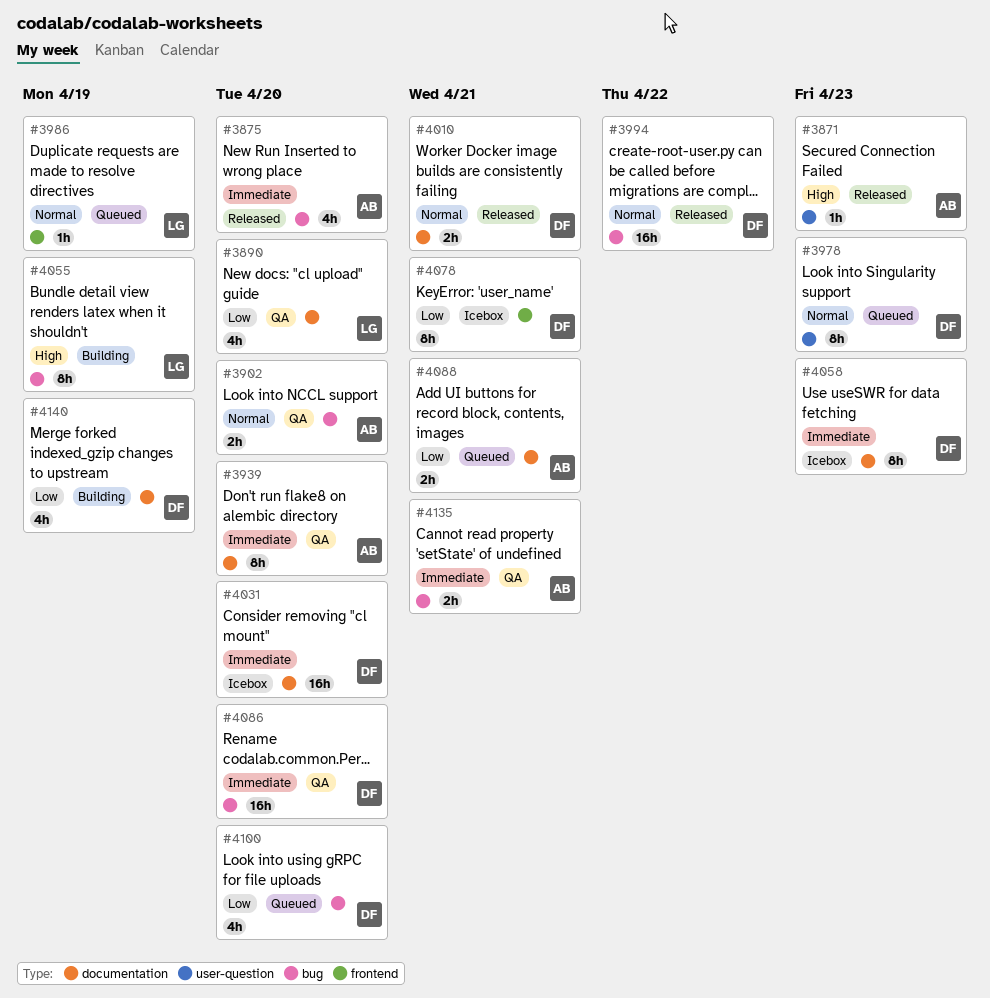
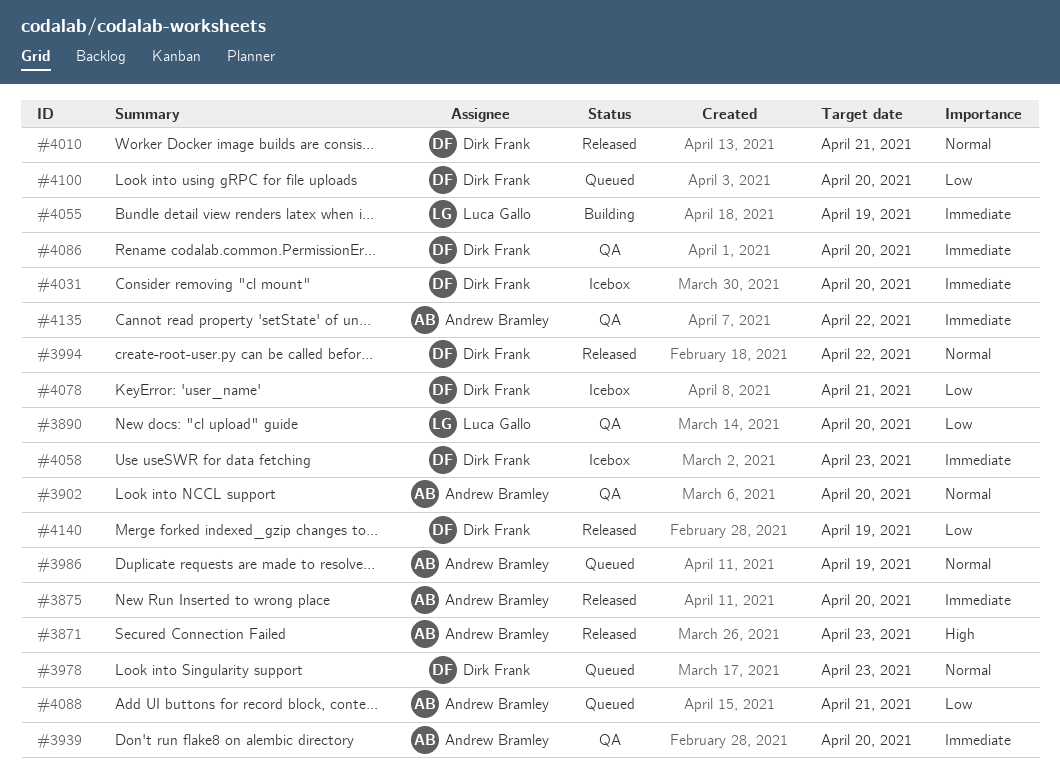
#3986, owner: Luca Gallo -> Andrew Bramley
#4055, priority: High -> Immediate
#4135, due: Apr 21 -> Apr 22
#4140, status: Building -> Released

